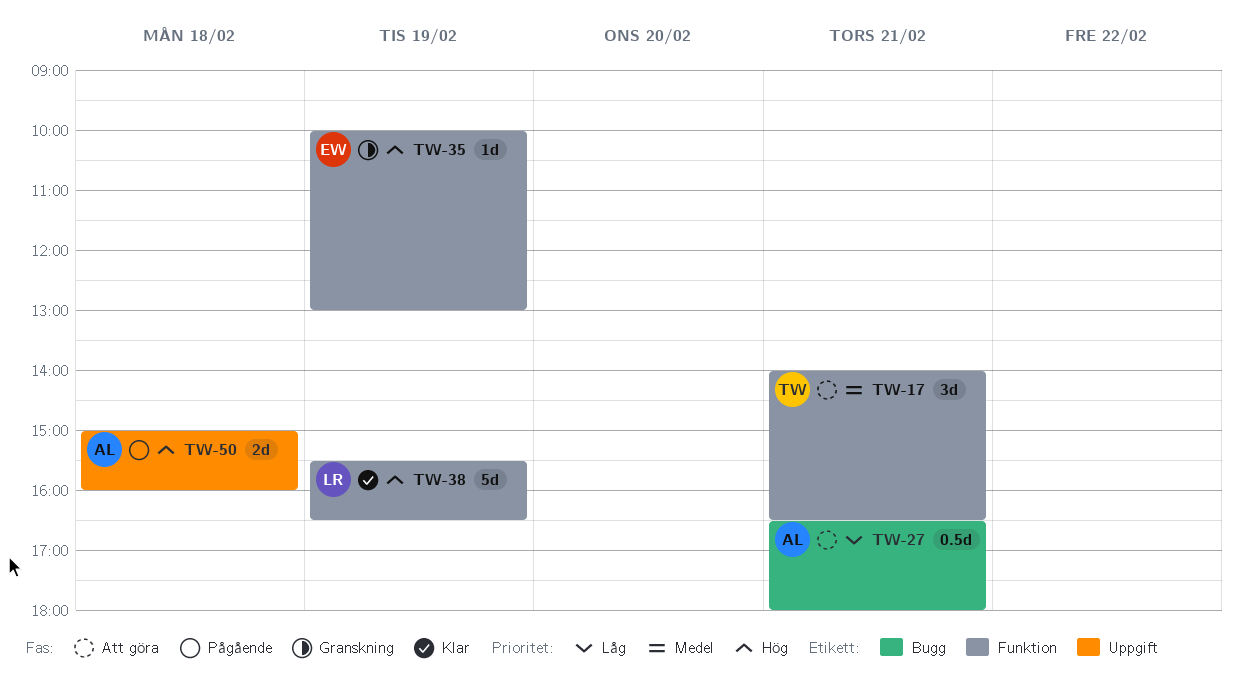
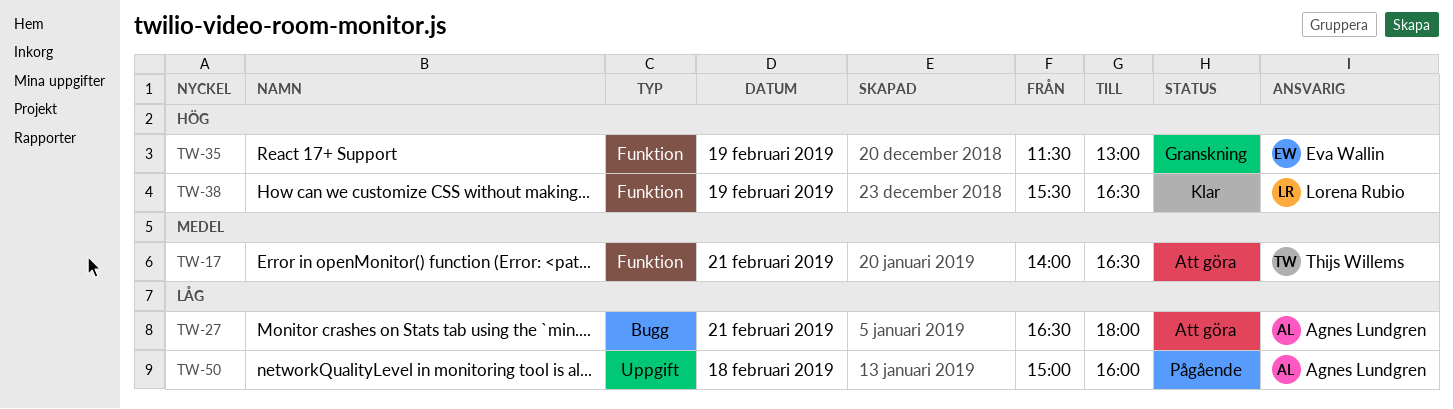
TW-35, begins: 10:00 -> 11:30
TW-50, priority: Hög -> Låg

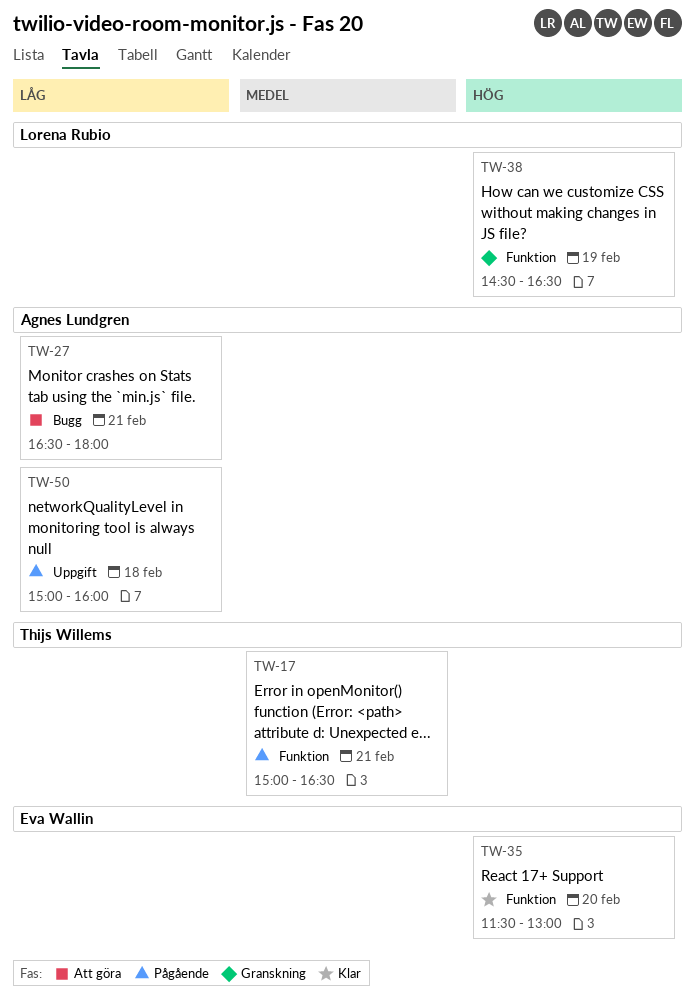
TW-17, status: Att göra -> Pågående
TW-17, begins: 14:00 -> 15:00
TW-35, status: Granskning -> Klar
TW-35, day: Feb 19 -> Feb 20
TW-38, status: Klar -> Granskning
TW-38, begins: 15:30 -> 14:30

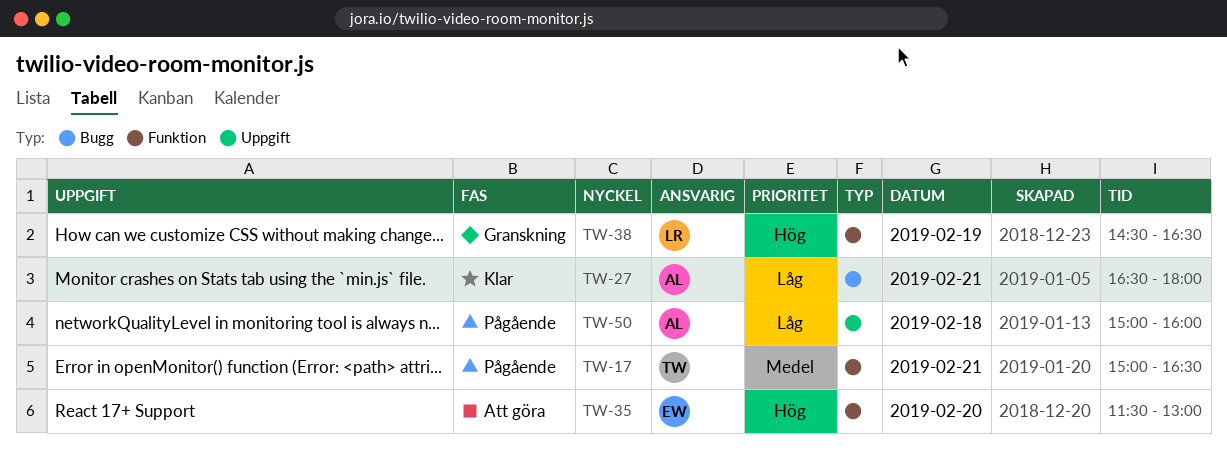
TW-27, status: Att göra -> Klar
TW-35, status: Klar -> Att göra

